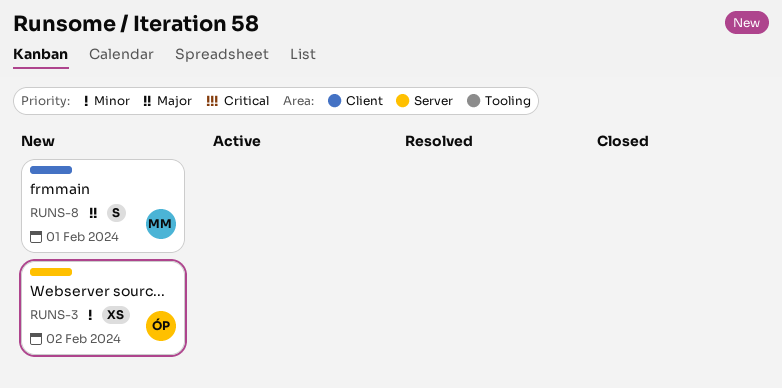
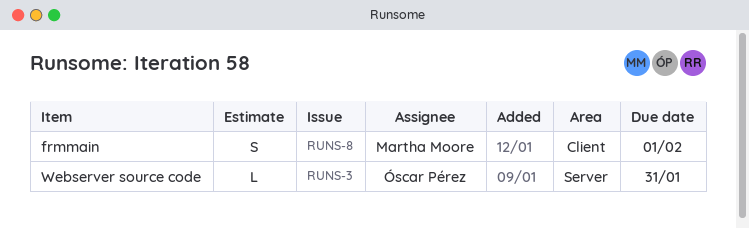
RUNS-3, estimate: XS -> L
RUNS-3, due: Feb 2 -> Jan 31

